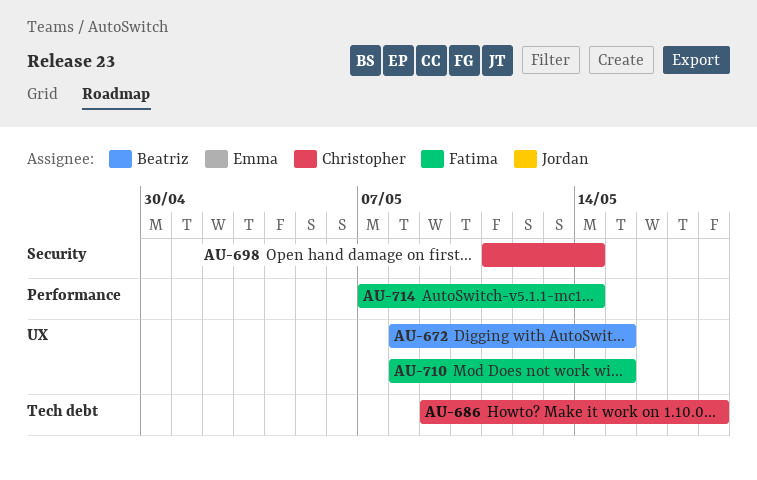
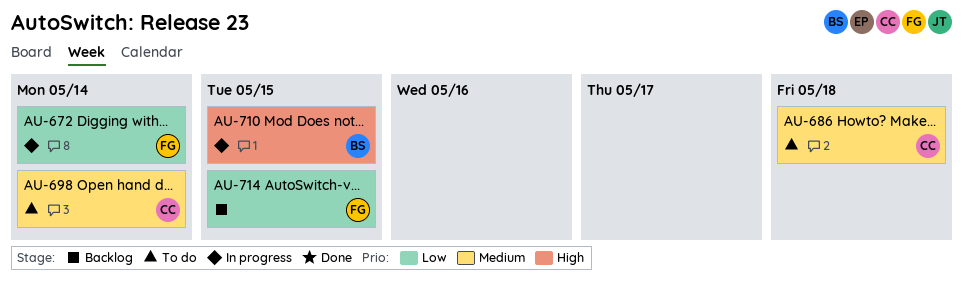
AU-672, owner: Beatriz -> Fatima
AU-672, due: May 15 -> May 14
AU-710, owner: Fatima -> Beatriz
AU-714, due: May 14 -> May 15

